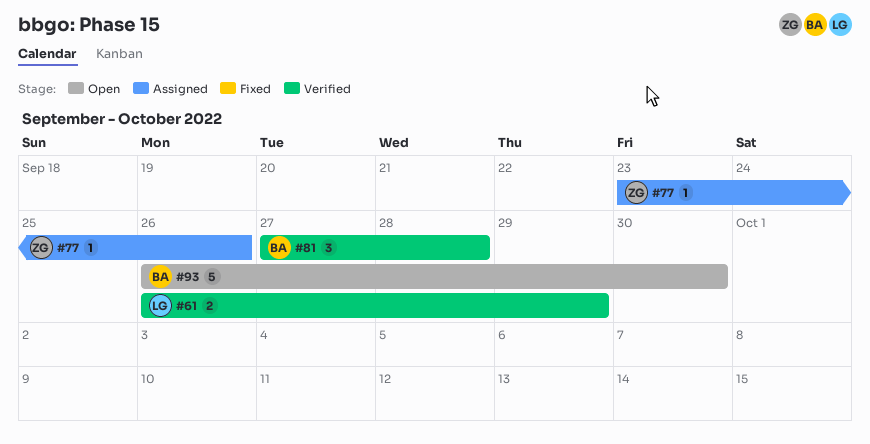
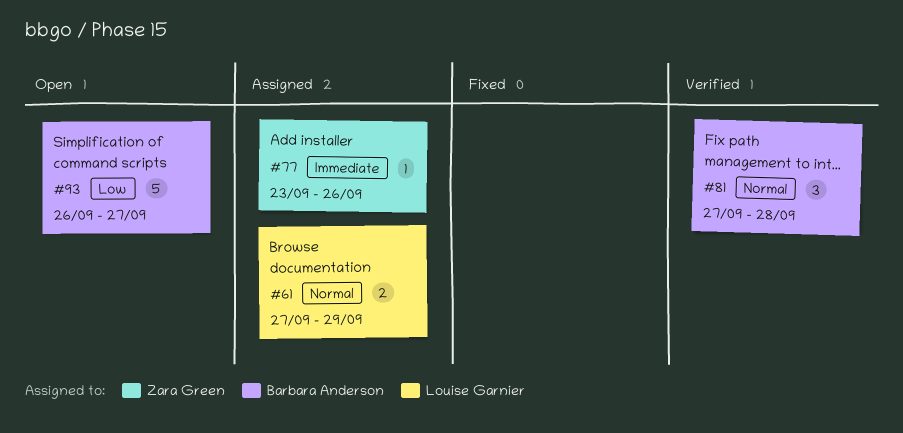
#61, status: Verified -> Assigned
#61, start: Sep 26 -> Sep 27
#93, due: Sep 30 -> Sep 27

